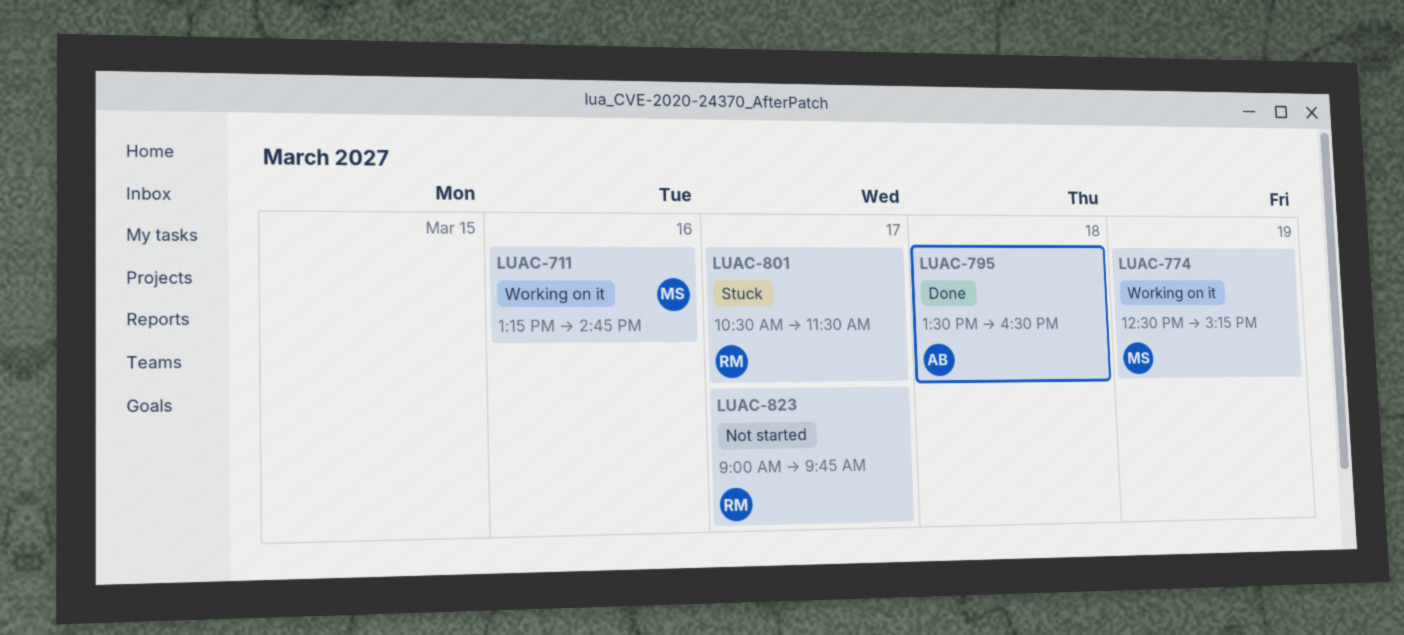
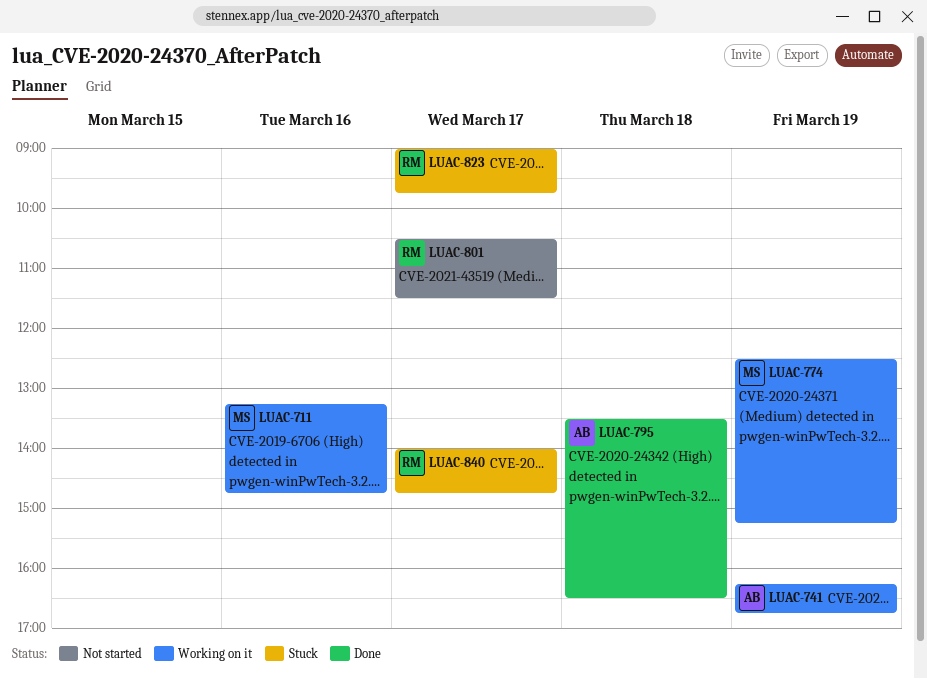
LUAC-741: none -> present
LUAC-801, status: Stuck -> Not started
LUAC-823, status: Not started -> Stuck
LUAC-840: none -> present

